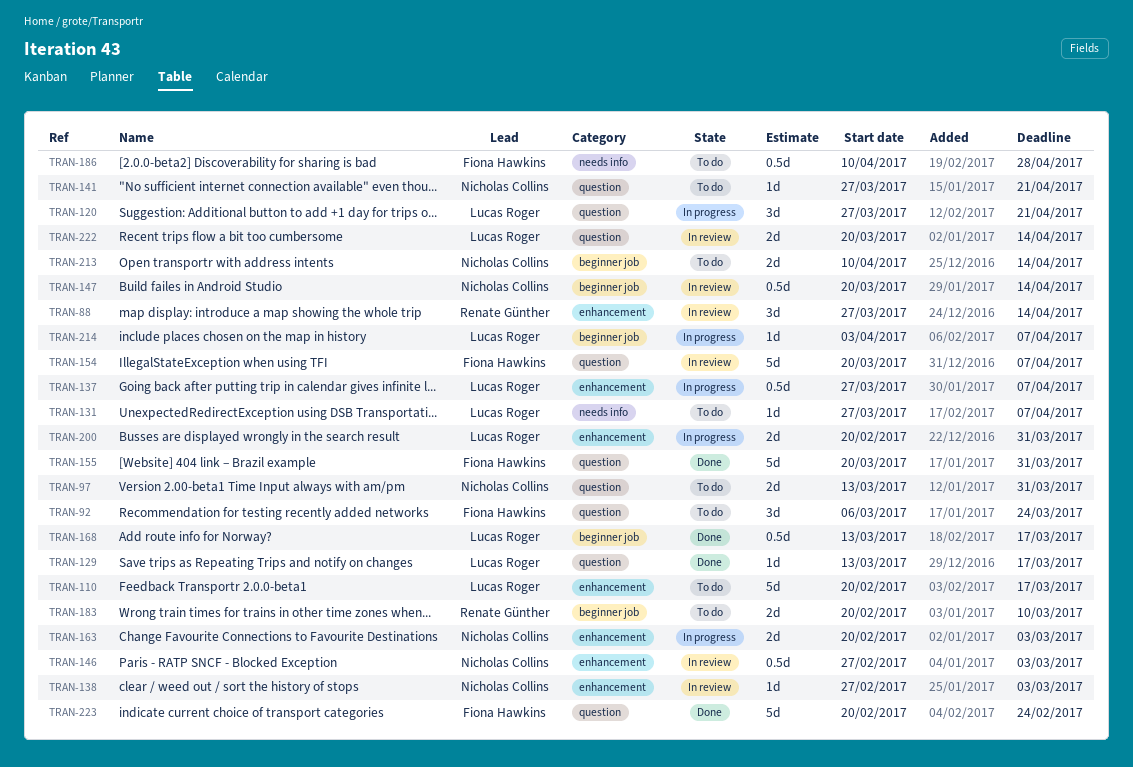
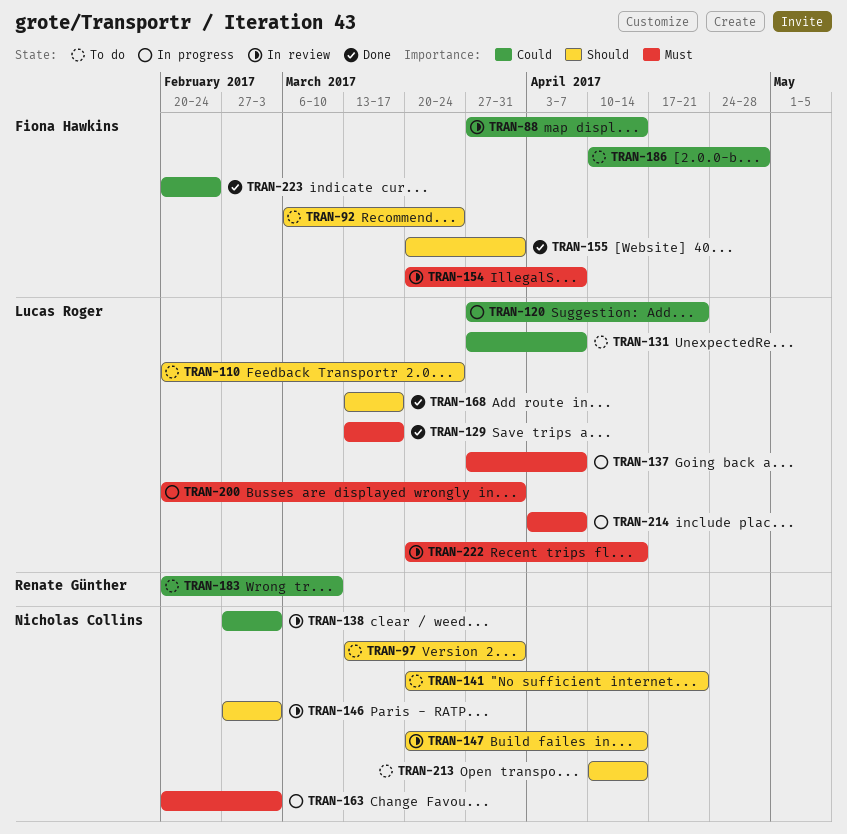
TRAN-88, owner: Renate Günther -> Fiona Hawkins
TRAN-110, due: Mar 17 -> Mar 24
TRAN-141, start: Mar 27 -> Mar 20

